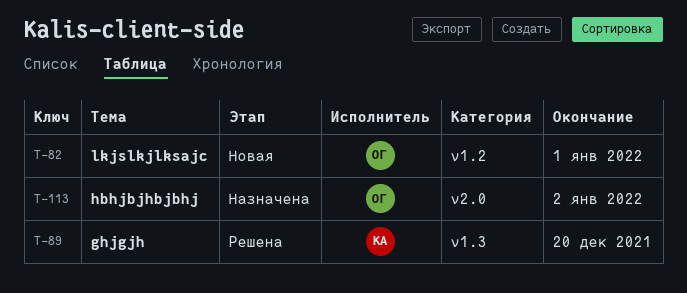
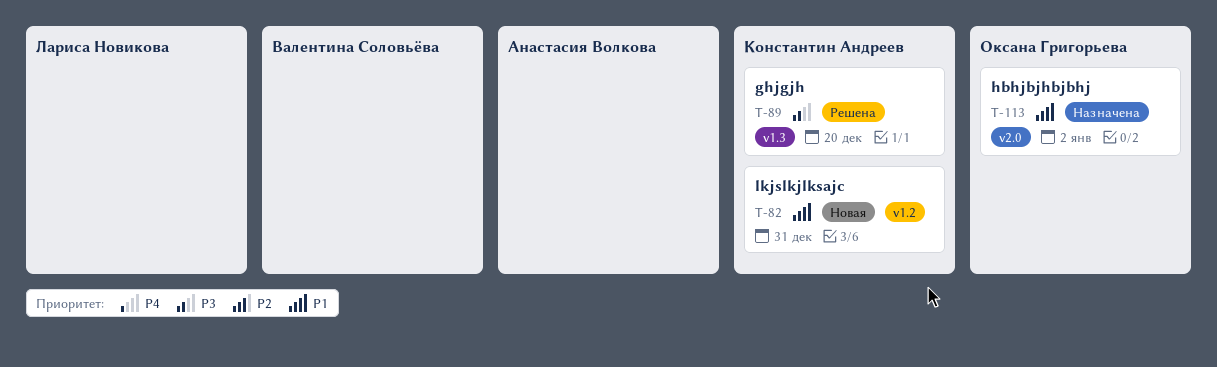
T-82, owner: Оксана Григорьева -> Константин Андреев
T-82, due: Jan 1 -> Dec 31

